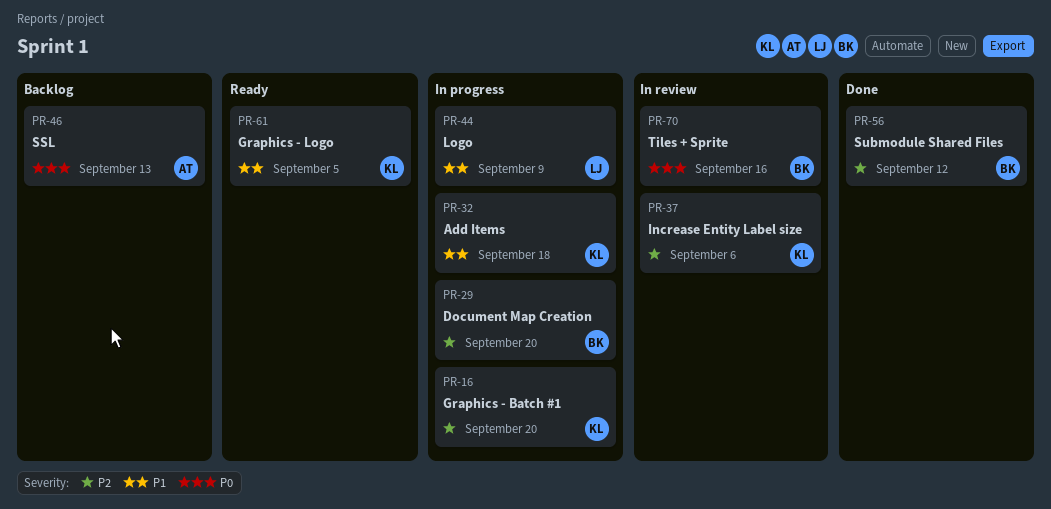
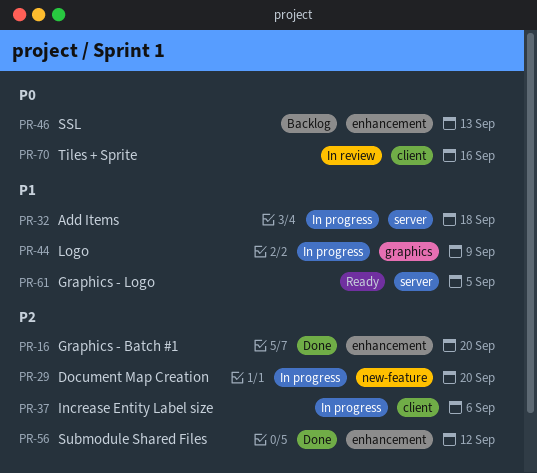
PR-16, status: In progress -> Done
PR-37, status: In review -> In progress

